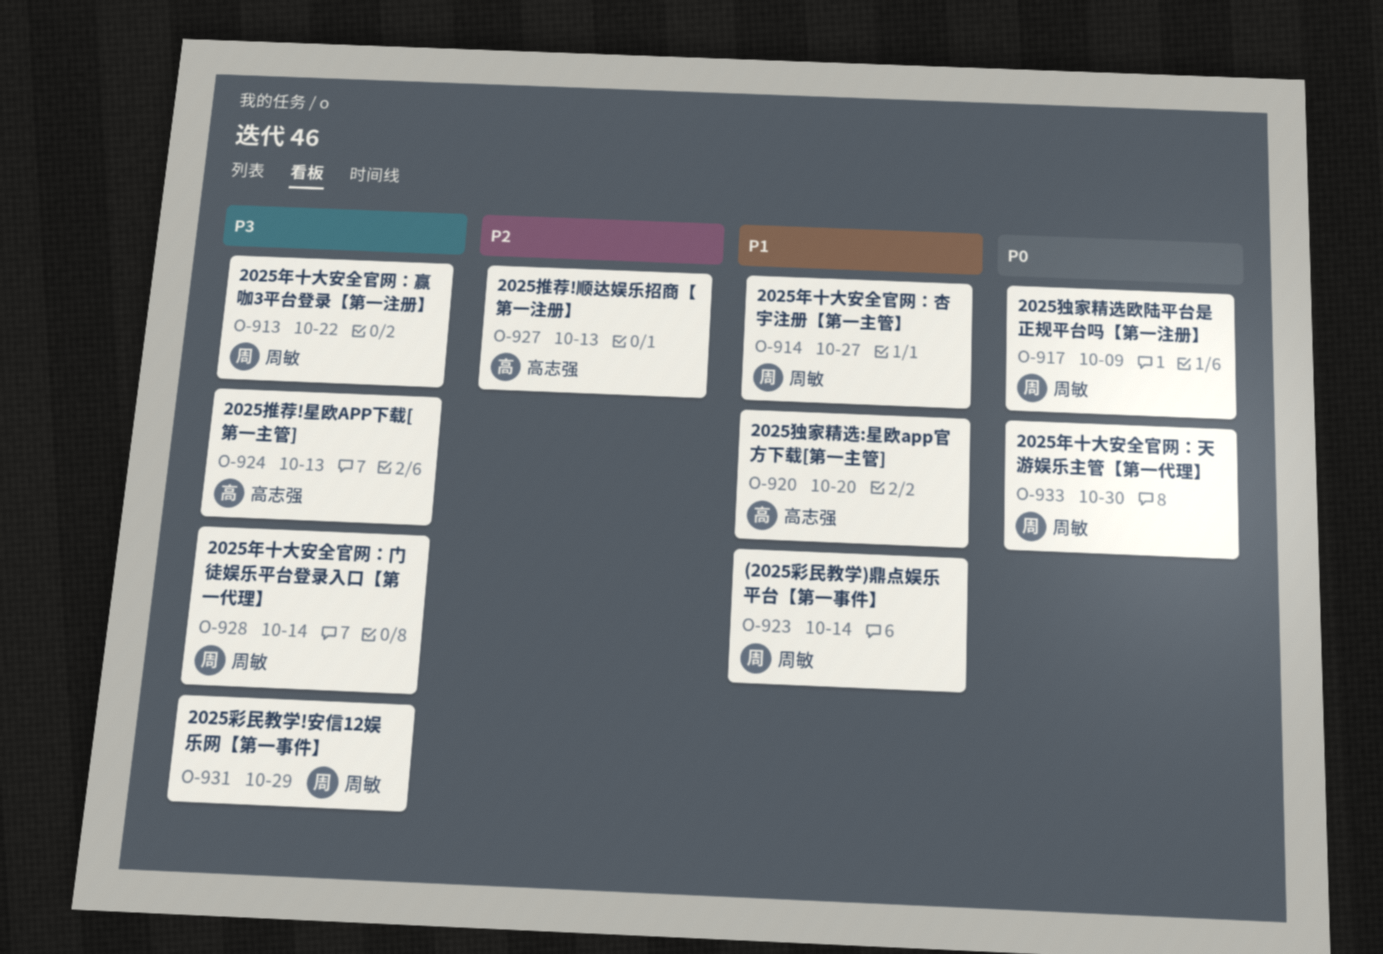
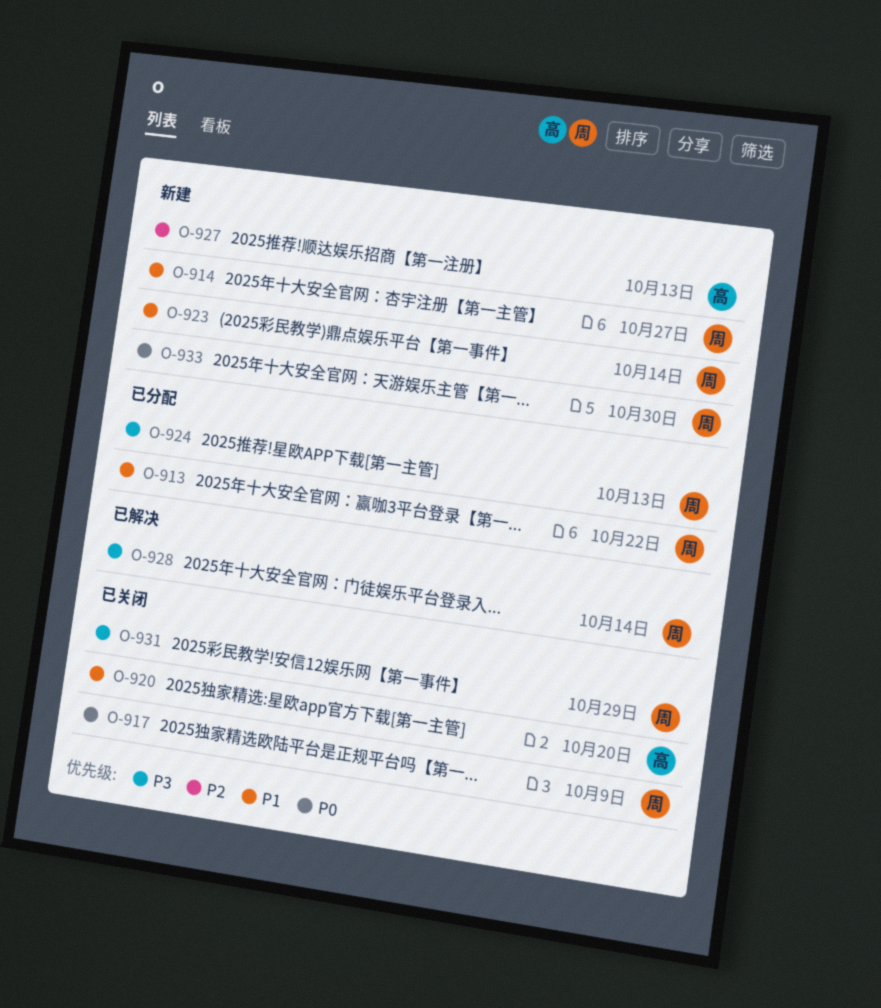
O-913, priority: P3 -> P1
O-924, owner: 高志强 -> 周敏

